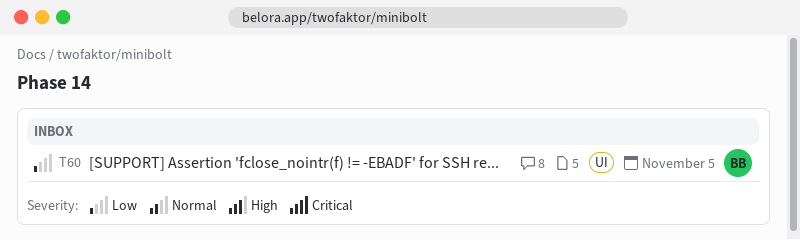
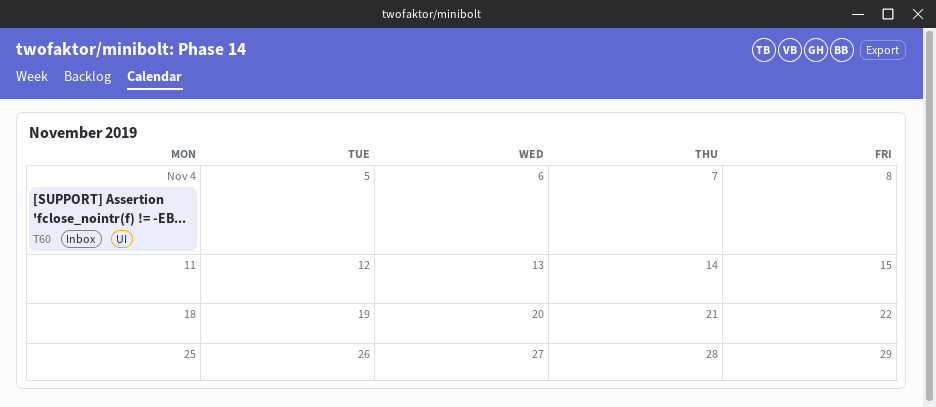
T60, due: Nov 5 -> Nov 4

